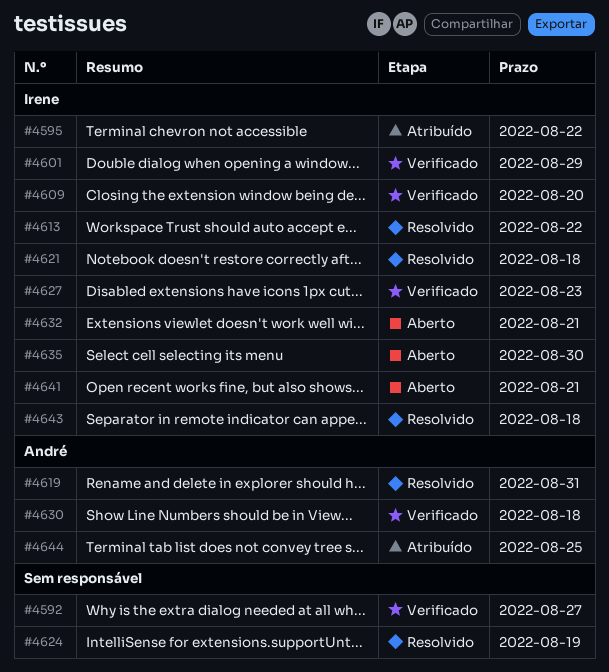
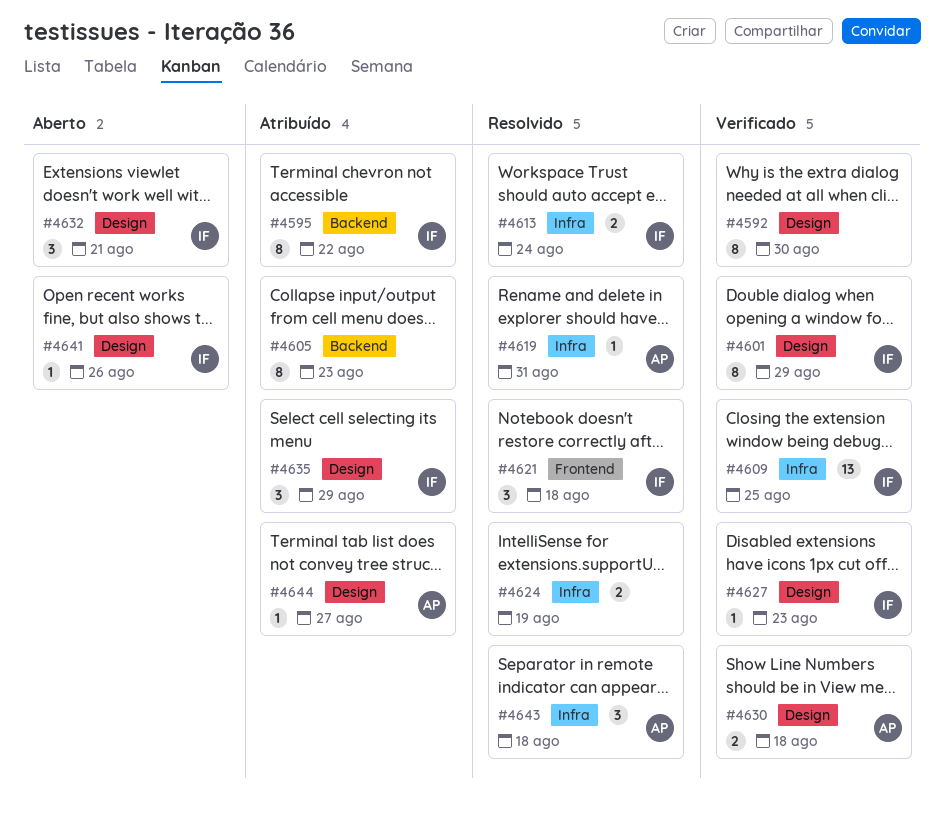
#4592, due: Aug 27 -> Aug 30
#4605: none -> present
#4609, due: Aug 20 -> Aug 25
#4613, due: Aug 22 -> Aug 24
#4635, status: Aberto -> Atribuído
#4635, due: Aug 30 -> Aug 29
#4641, due: Aug 21 -> Aug 26
#4643, owner: Irene -> André
#4644, due: Aug 25 -> Aug 27

